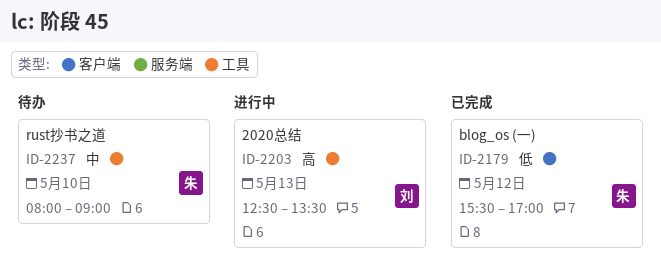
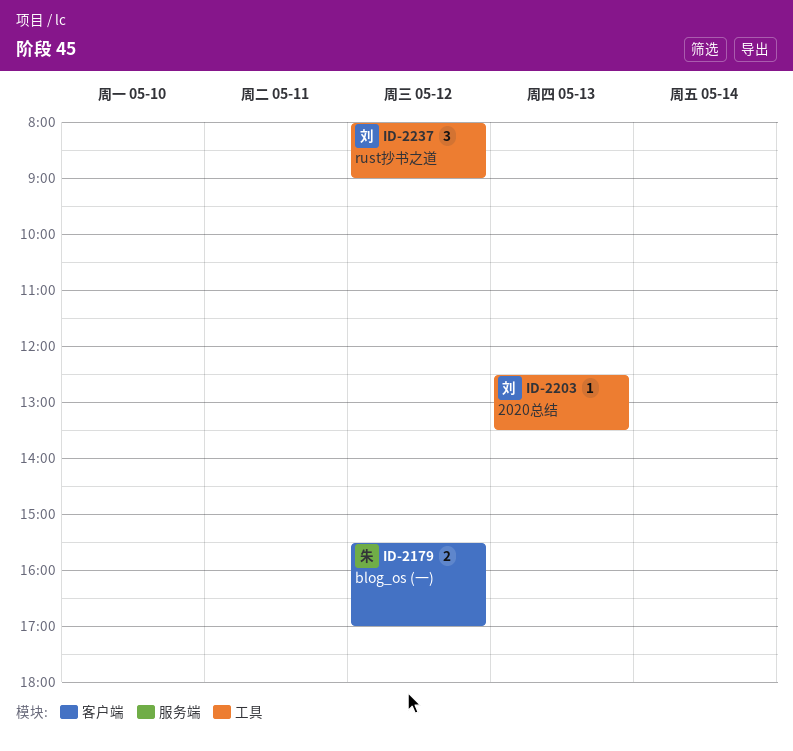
ID-2237, owner: 朱 -> 刘
ID-2237, day: May 10 -> May 12

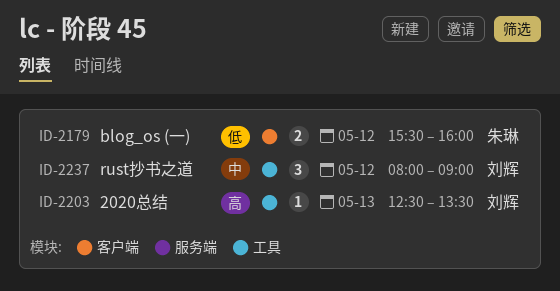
ID-2179, ends: 17:00 -> 16:00

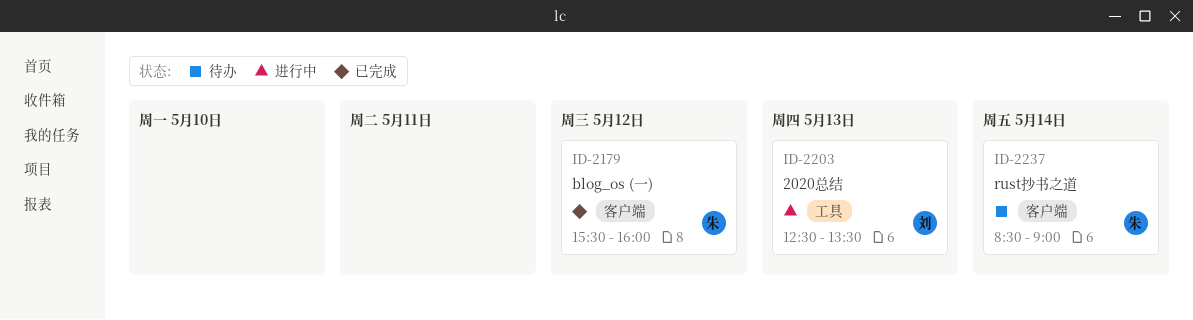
ID-2237, owner: 刘辉 -> 朱琳
ID-2237, label: 工具 -> 客户端
ID-2237, day: May 12 -> May 14
ID-2237, begins: 08:00 -> 08:30

